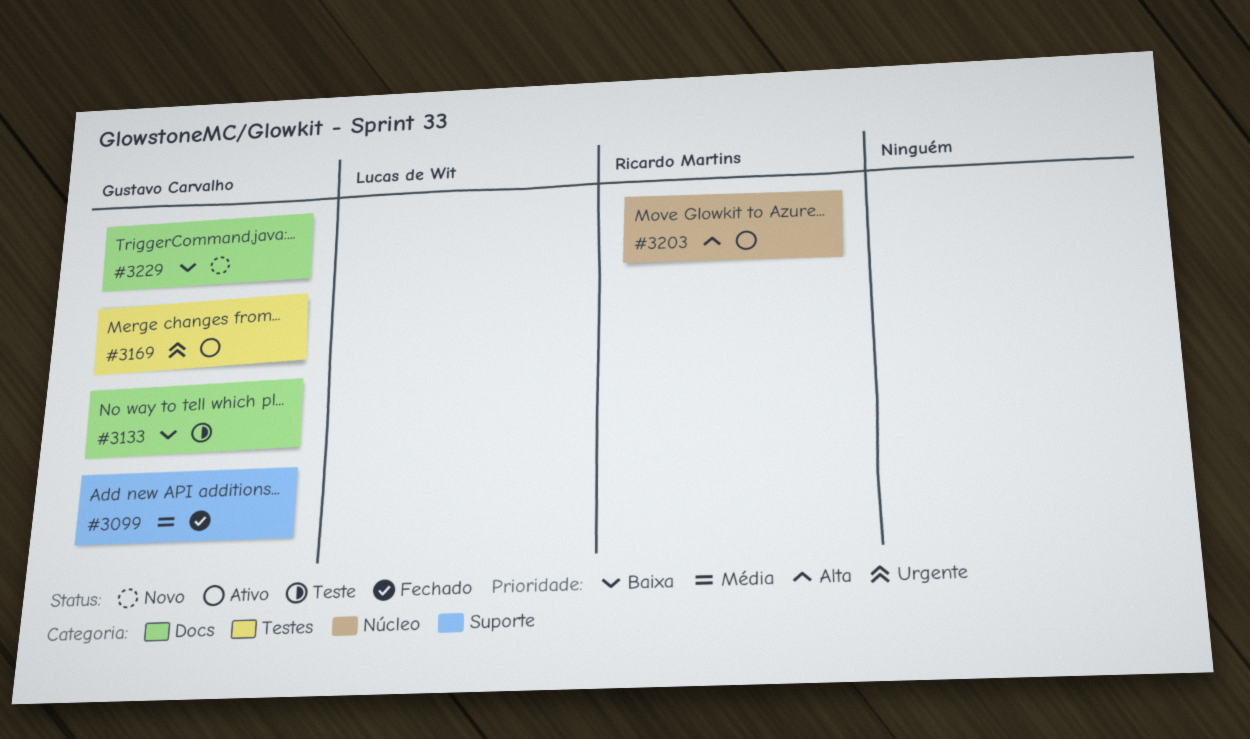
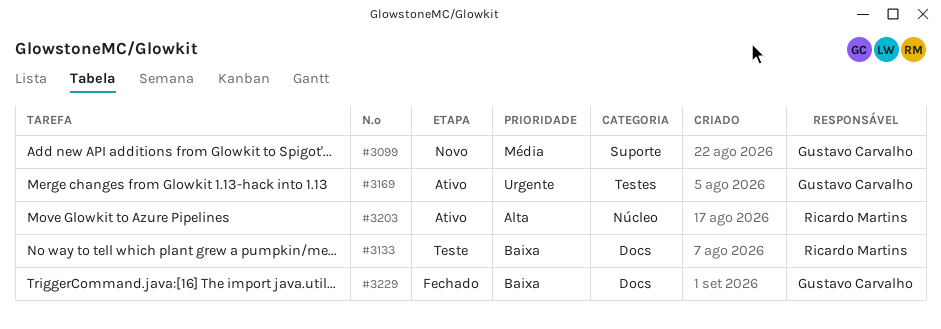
#3099, status: Fechado -> Novo
#3133, owner: Gustavo Carvalho -> Ricardo Martins
#3229, status: Novo -> Fechado

